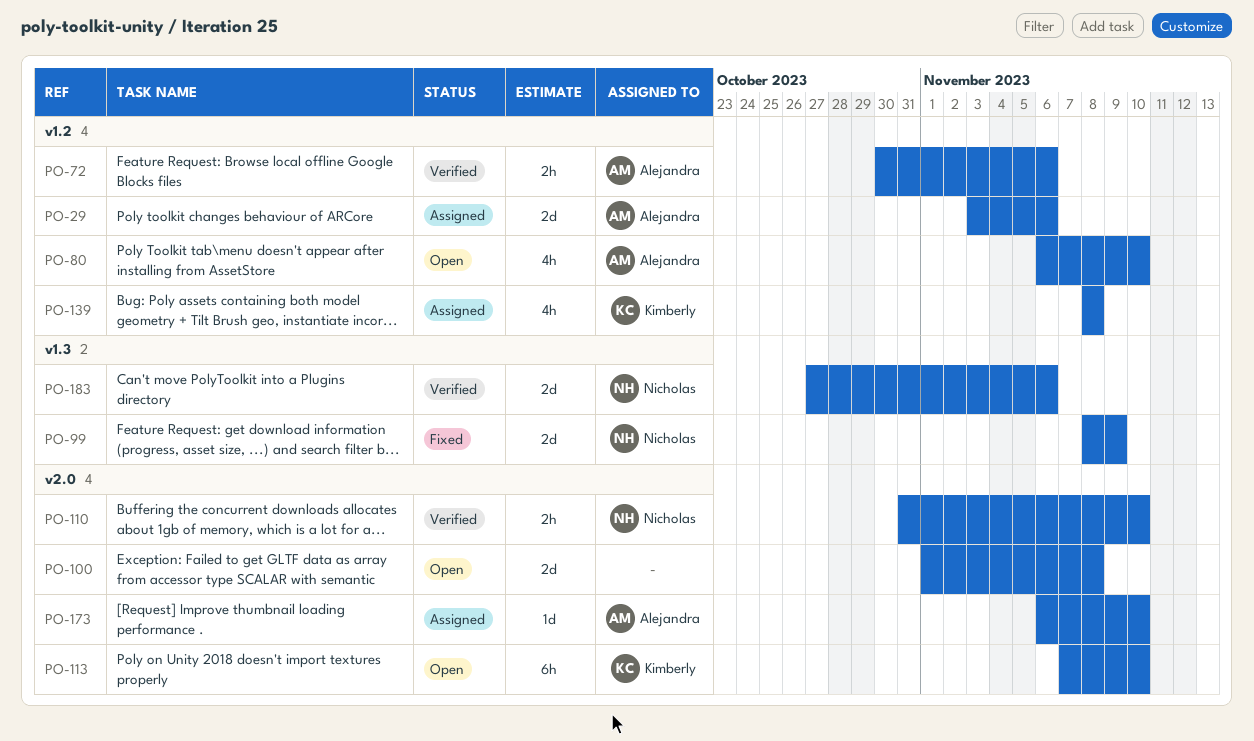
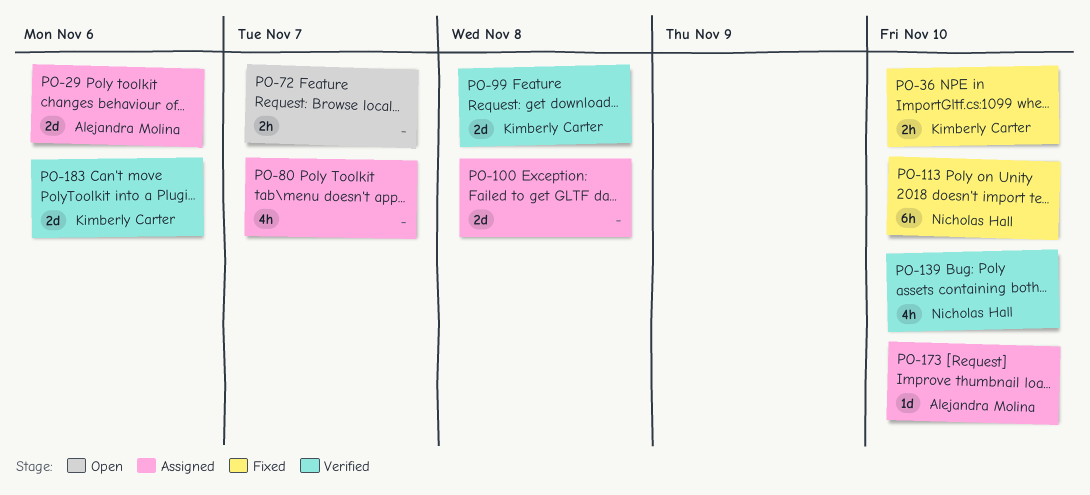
PO-36: none -> present
PO-72, status: Verified -> Open
PO-72, owner: Alejandra Molina -> none
PO-72, due: Nov 6 -> Nov 7
PO-80, status: Open -> Assigned
PO-80, owner: Alejandra Molina -> none
PO-80, due: Nov 10 -> Nov 7
PO-99, status: Fixed -> Verified
PO-99, owner: Nicholas Hall -> Kimberly Carter
PO-99, due: Nov 9 -> Nov 8
PO-100, status: Open -> Assigned
PO-110: present -> none
PO-113, status: Open -> Fixed
PO-113, owner: Kimberly Carter -> Nicholas Hall
PO-139, status: Assigned -> Verified
PO-139, owner: Kimberly Carter -> Nicholas Hall
PO-139, due: Nov 8 -> Nov 10
PO-183, owner: Nicholas Hall -> Kimberly Carter

